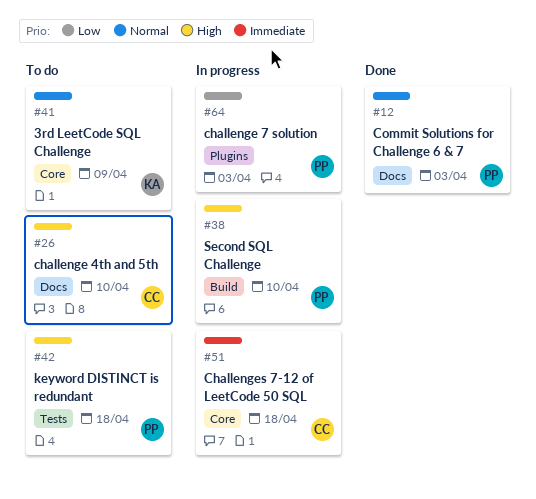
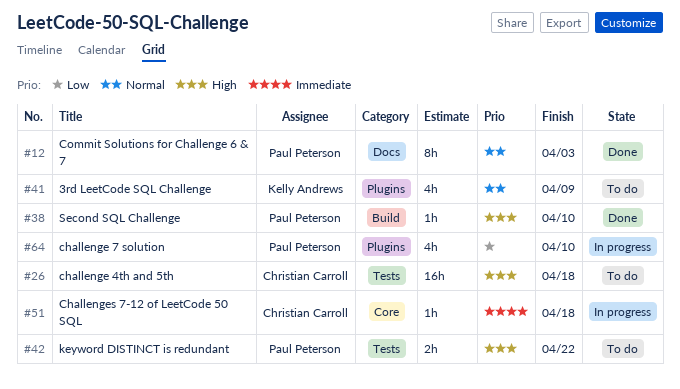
#26, label: Docs -> Tests
#26, due: Apr 10 -> Apr 18
#38, status: In progress -> Done
#41, label: Core -> Plugins
#42, due: Apr 18 -> Apr 22
#64, due: Apr 3 -> Apr 10

